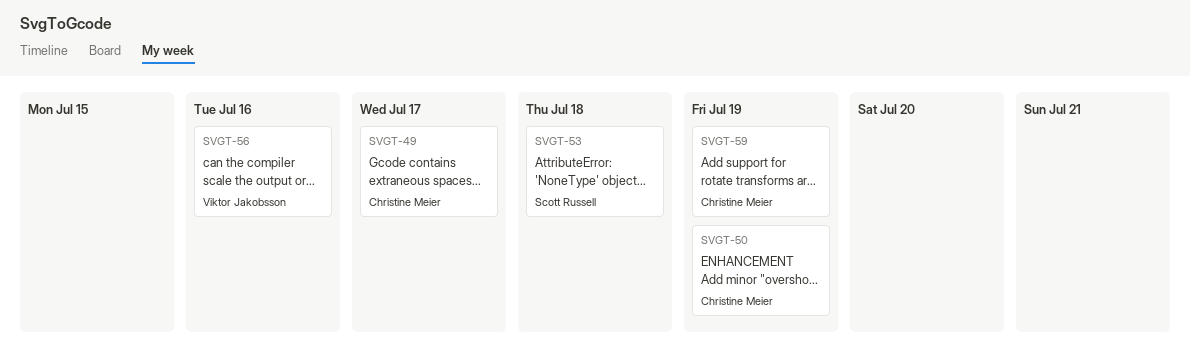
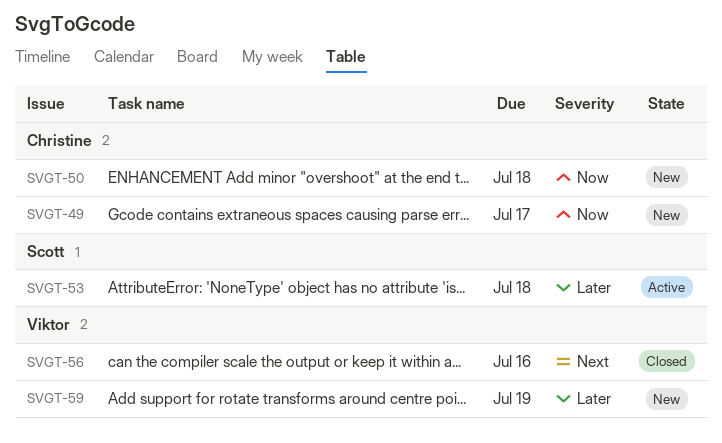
SVGT-50, due: Jul 19 -> Jul 18
SVGT-59, owner: Christine Meier -> Viktor Jakobsson

